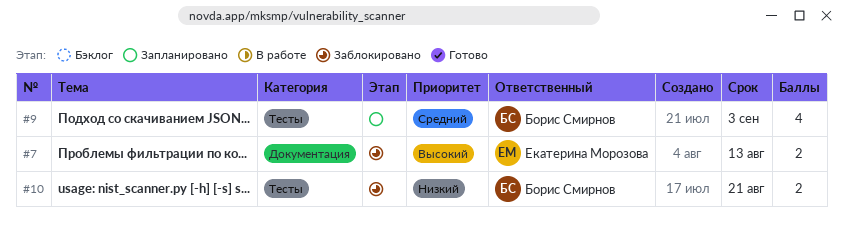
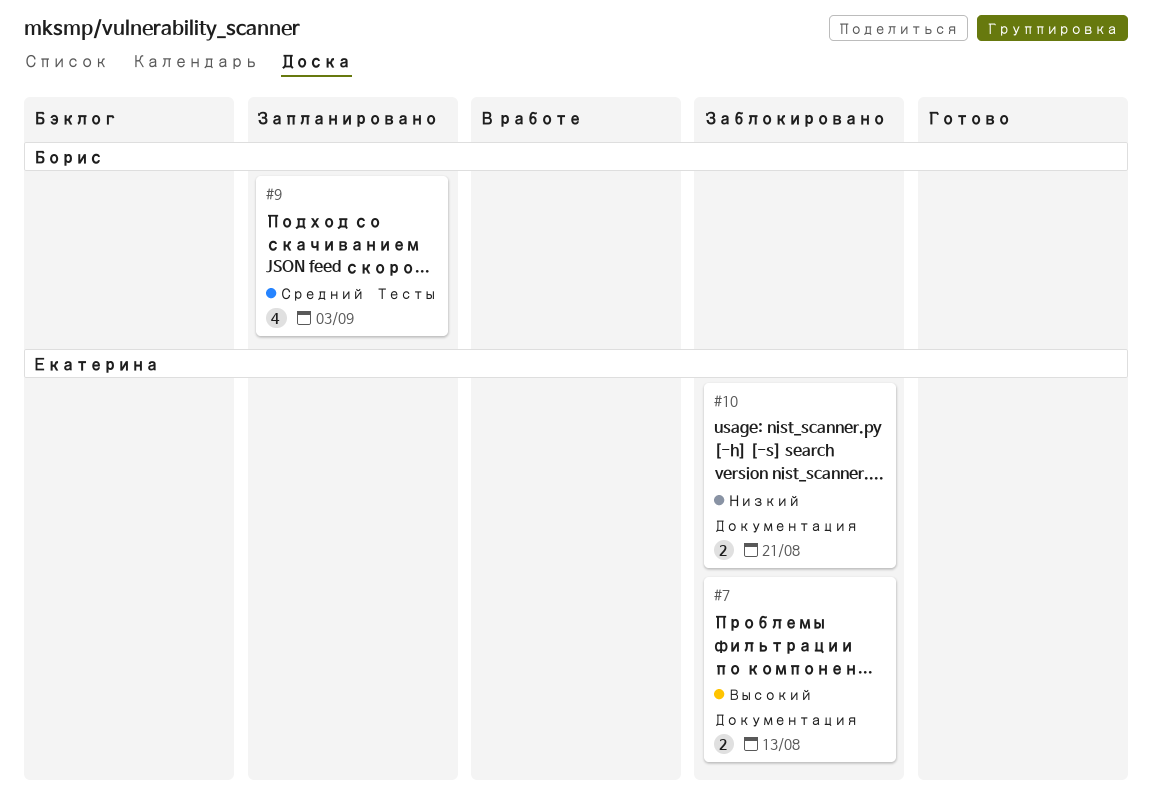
#10, owner: Борис Смирнов -> Екатерина Морозова
#10, label: Тесты -> Документация

